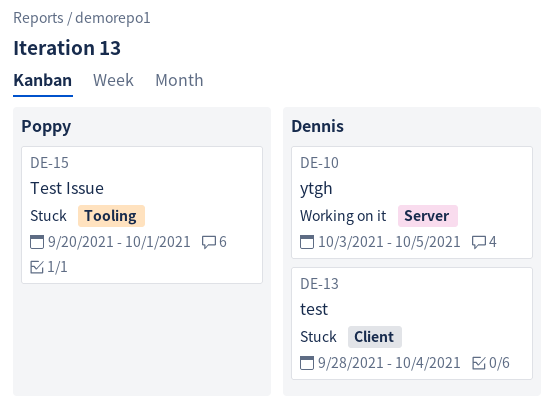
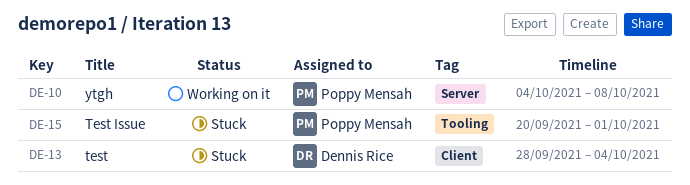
DE-10, owner: Dennis Rice -> Poppy Mensah
DE-10, start: Oct 3 -> Oct 4
DE-10, due: Oct 5 -> Oct 8

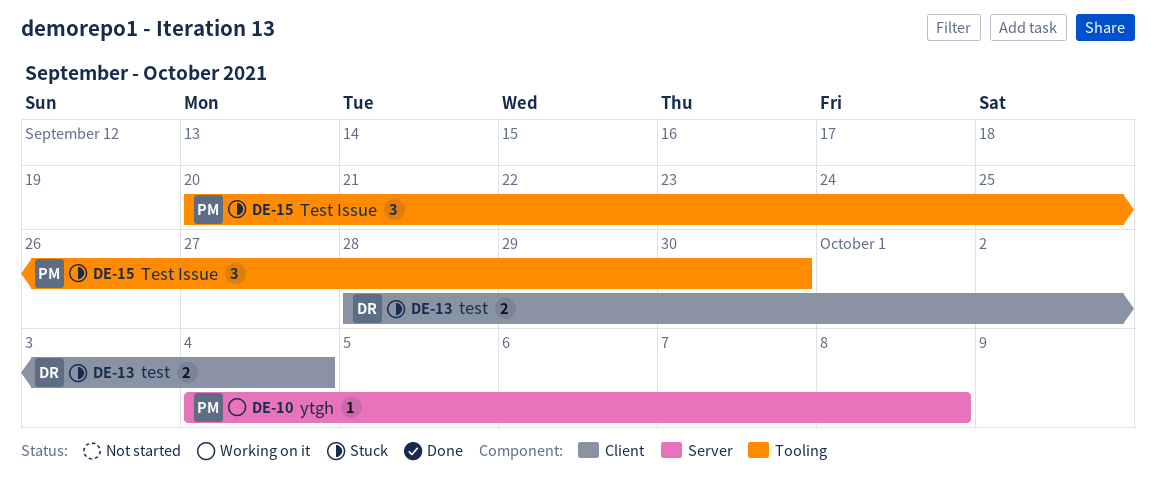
DE-15, due: Oct 1 -> Sep 30

